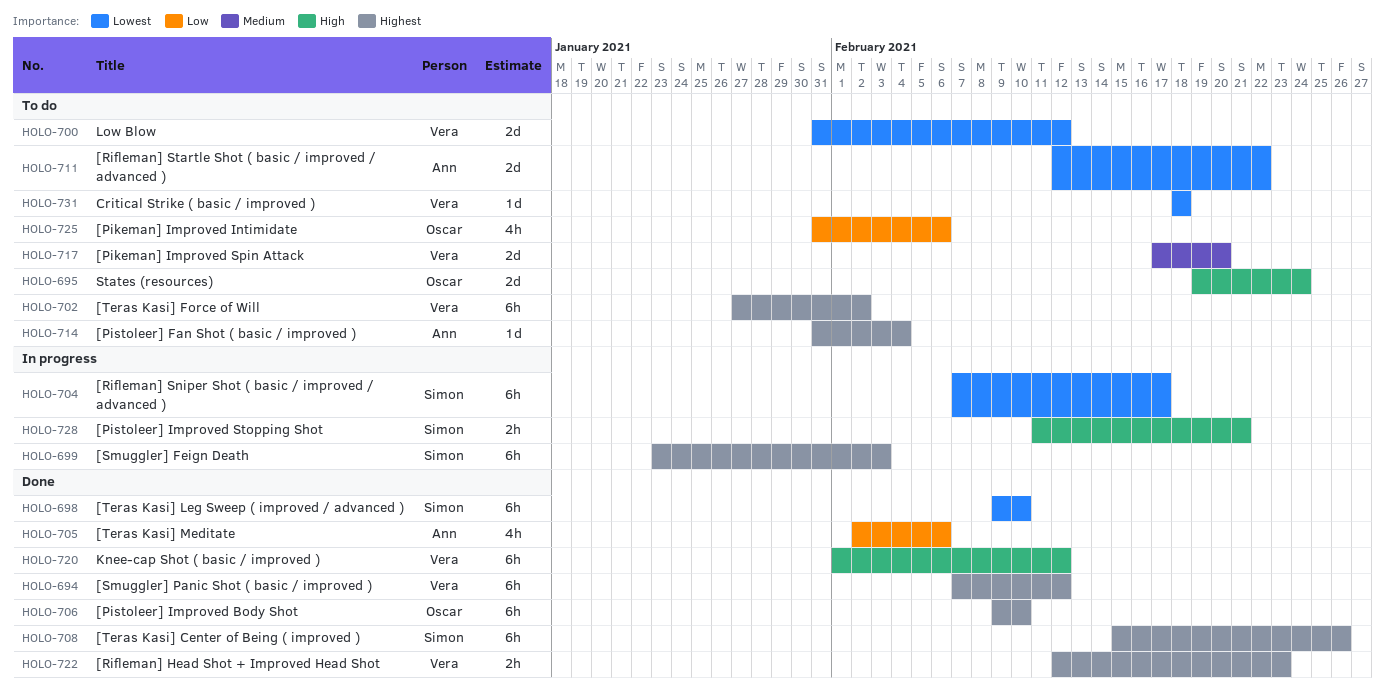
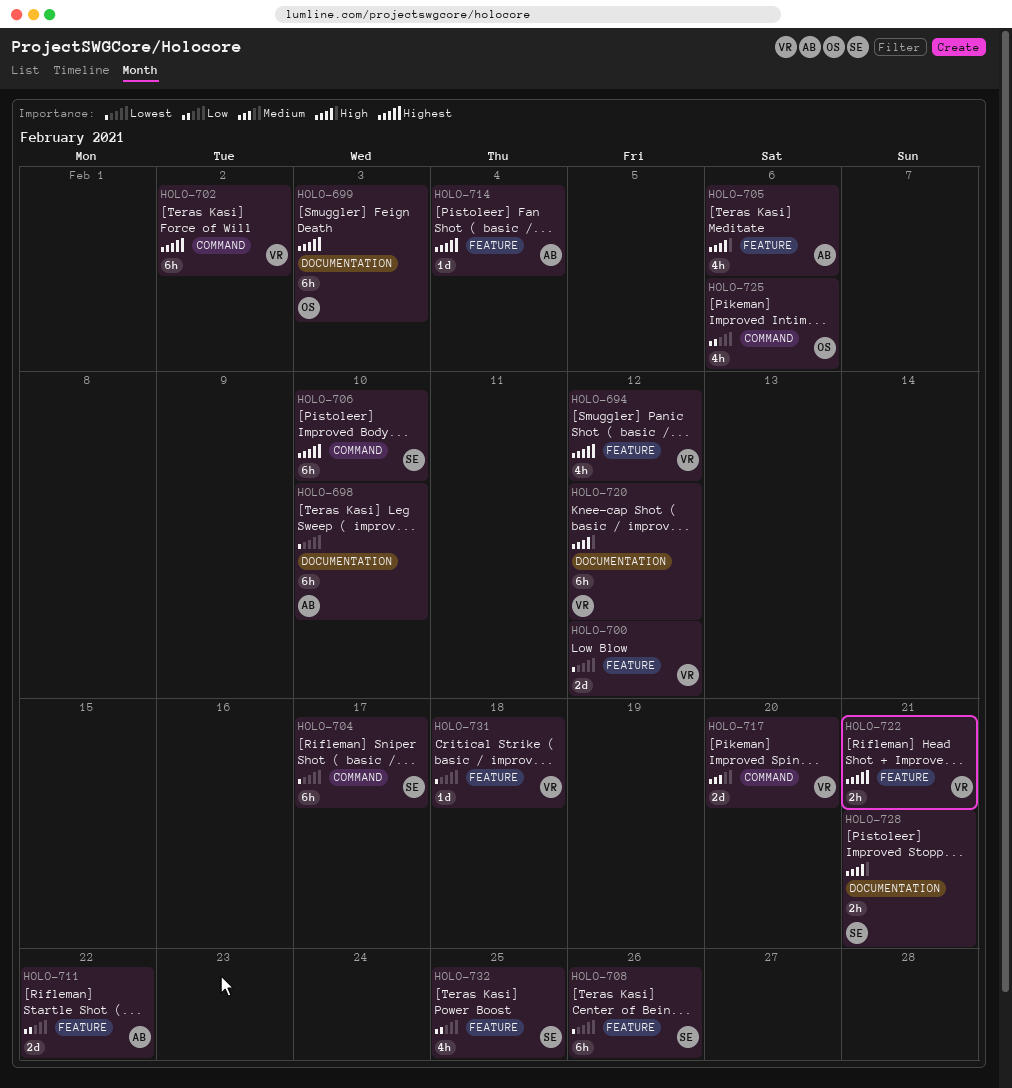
HOLO-694, estimate: 6h -> 4h
HOLO-695: present -> none
HOLO-698, owner: Simon -> Ann
HOLO-699, owner: Simon -> Oscar
HOLO-705, priority: Low -> High
HOLO-706, owner: Oscar -> Simon
HOLO-708, priority: Highest -> Lowest
HOLO-711, priority: Lowest -> Low
HOLO-722, due: Feb 23 -> Feb 21
HOLO-732: none -> present

